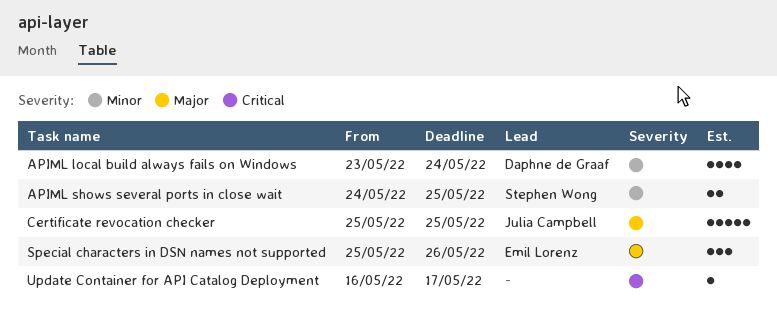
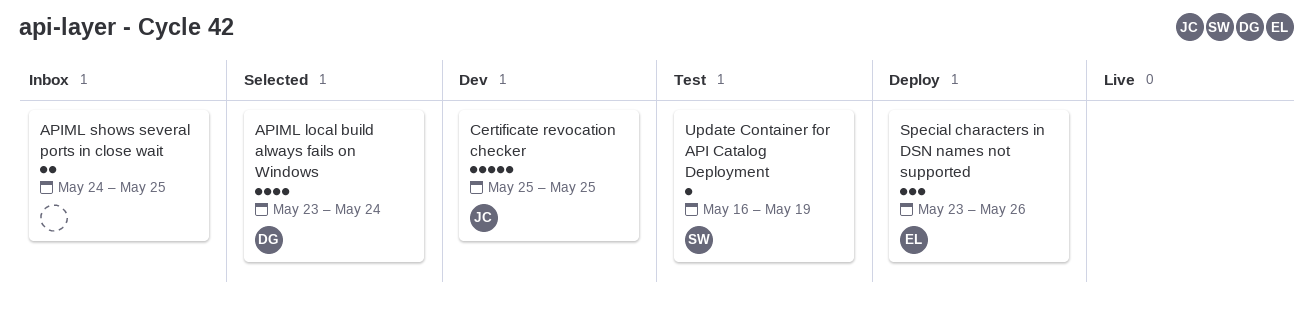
APIML shows several ports in close wait, owner: Stephen Wong -> none
Special characters in DSN names not supported, start: May 25 -> May 23
Update Container for API Catalog Deployment, owner: none -> Stephen Wong
Update Container for API Catalog Deployment, due: May 17 -> May 19

